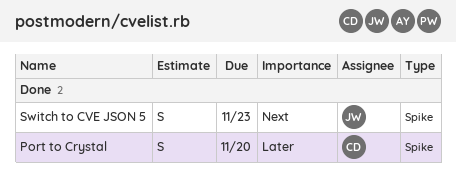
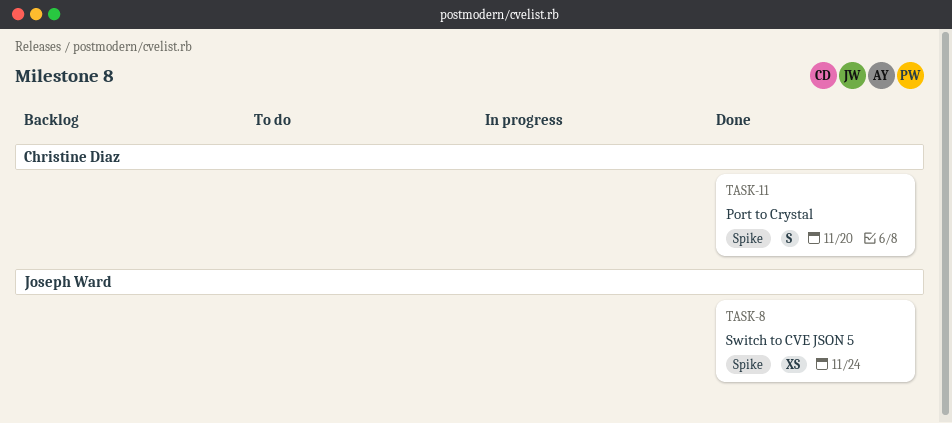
Switch to CVE JSON 5, estimate: S -> XS
Switch to CVE JSON 5, due: Nov 23 -> Nov 24

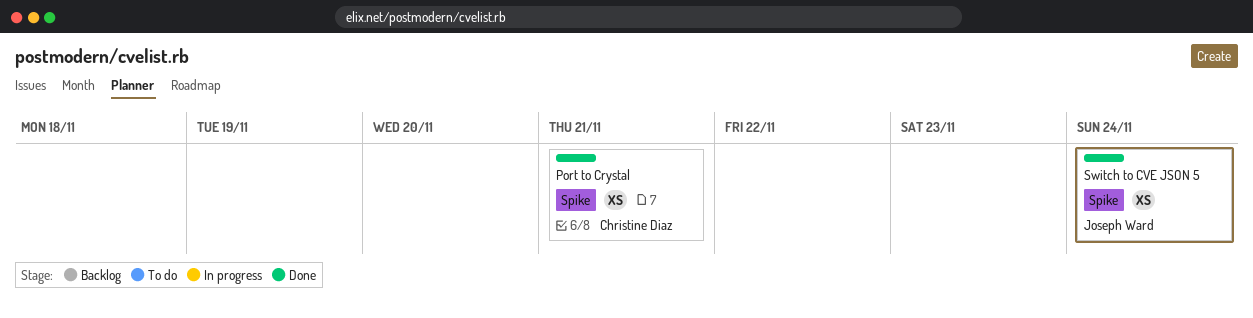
Port to Crystal, estimate: S -> XS
Port to Crystal, due: Nov 20 -> Nov 21

